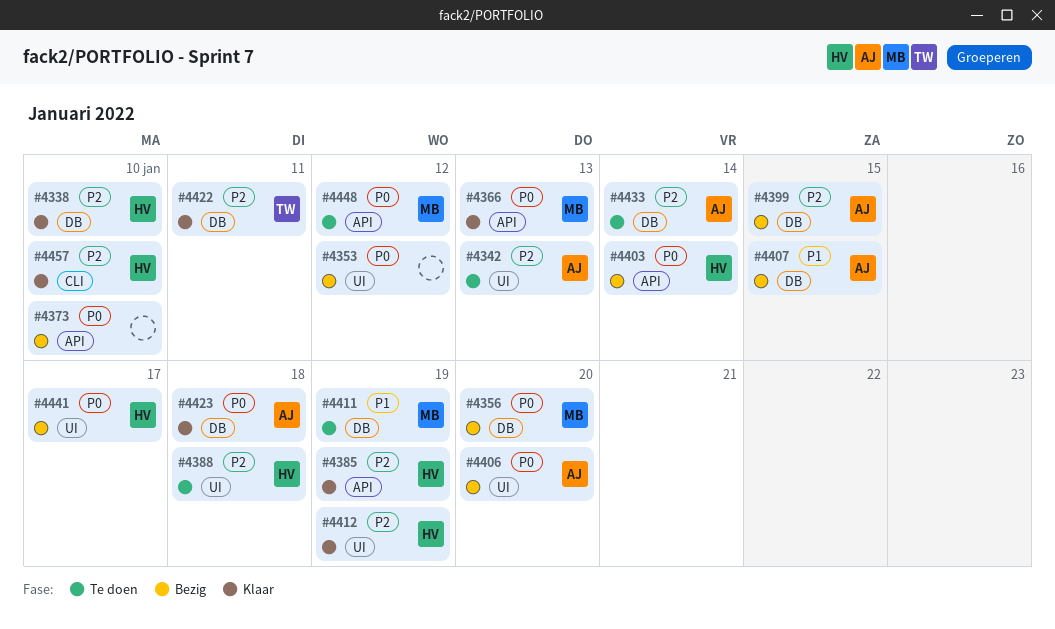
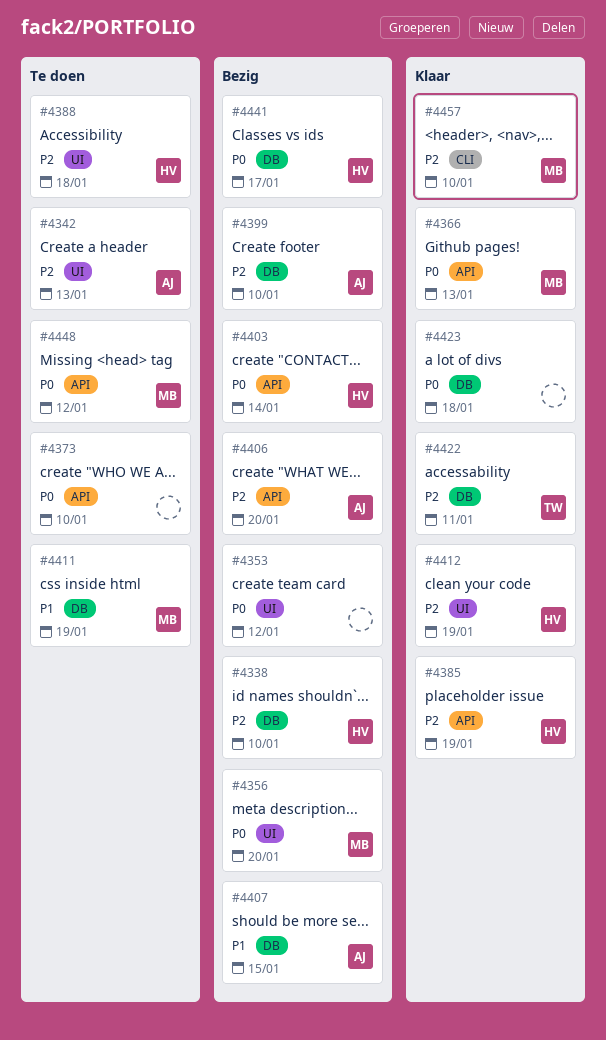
#4338, status: Klaar -> Bezig
#4356, label: DB -> UI
#4373, status: Bezig -> Te doen
#4399, due: Jan 15 -> Jan 10
#4406, priority: P0 -> P2
#4406, label: UI -> API
#4423, owner: AJ -> none
#4433: present -> none
#4441, label: UI -> DB
#4457, owner: HV -> MB

